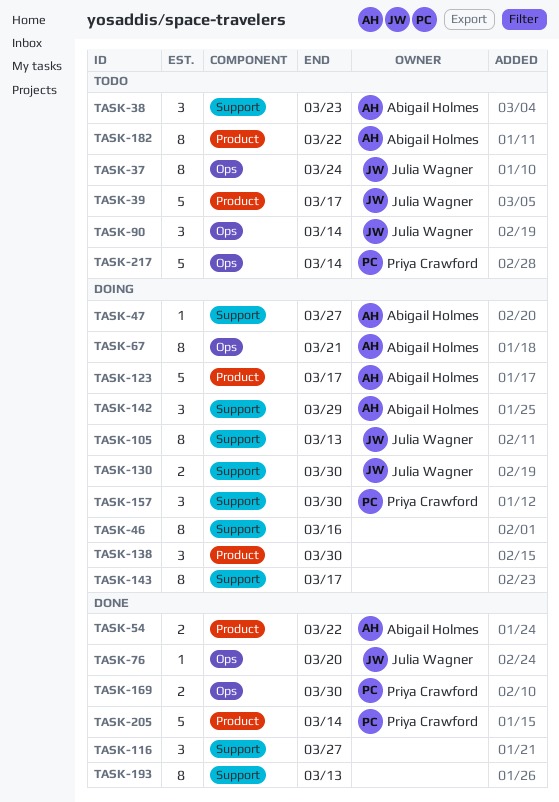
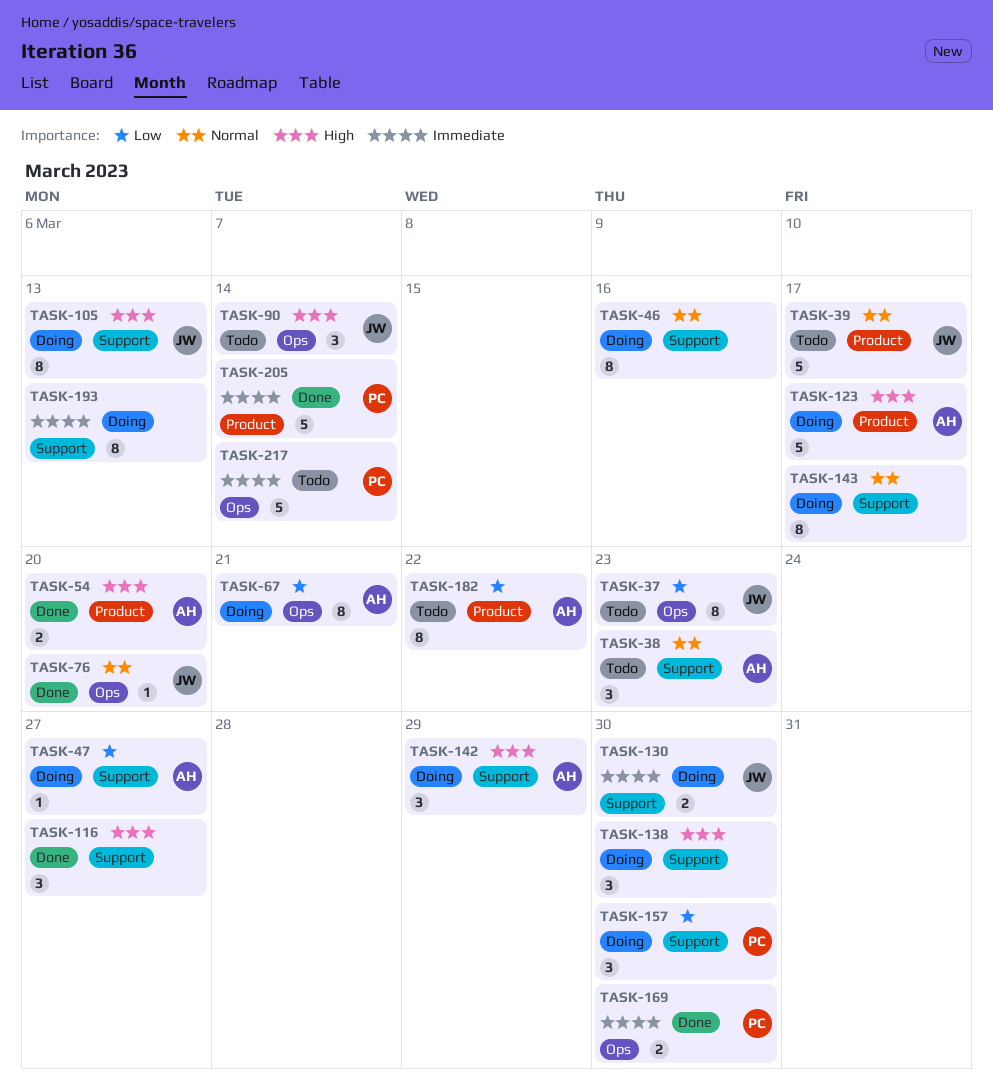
TASK-37, due: Mar 24 -> Mar 23
TASK-54, due: Mar 22 -> Mar 20
TASK-138, label: Product -> Support
TASK-193, status: Done -> Doing

